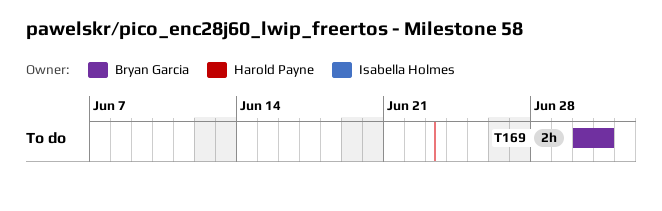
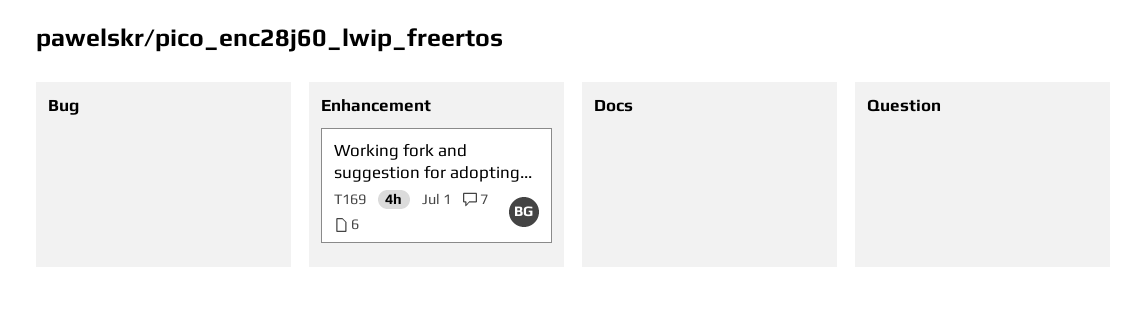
T169, estimate: 2h -> 4h

